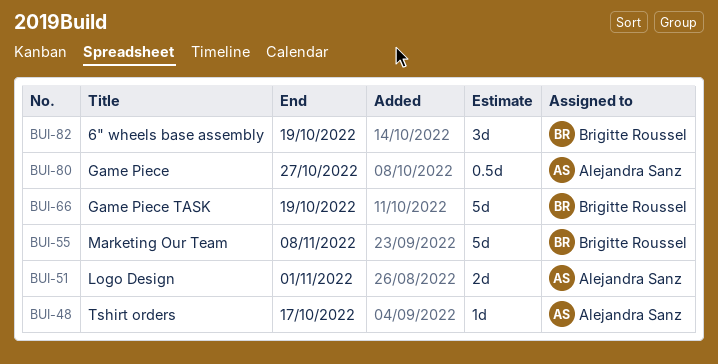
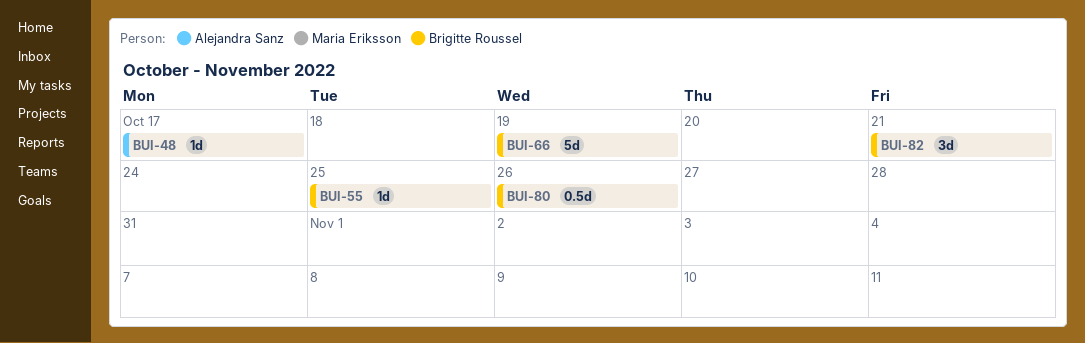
BUI-51: present -> none
BUI-55, estimate: 5d -> 1d
BUI-55, due: Nov 8 -> Oct 25
BUI-80, owner: Alejandra Sanz -> Brigitte Roussel
BUI-80, due: Oct 27 -> Oct 26
BUI-82, due: Oct 19 -> Oct 21

